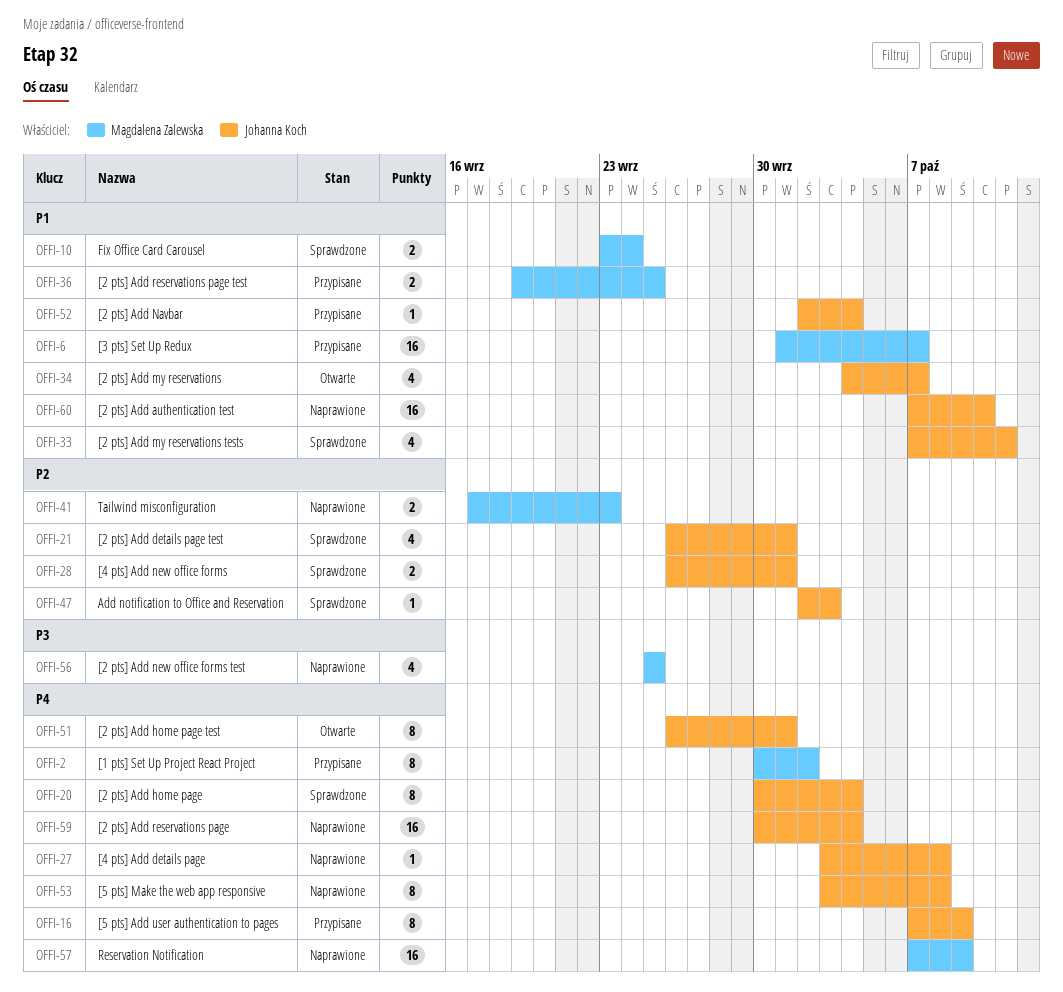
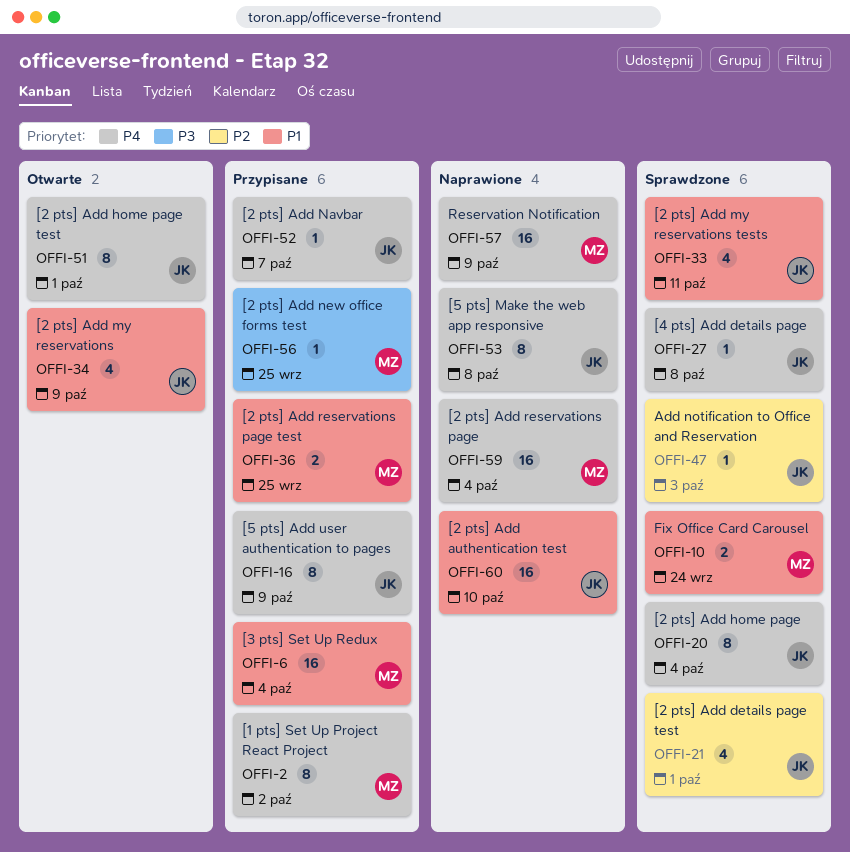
OFFI-6, due: Oct 7 -> Oct 4
OFFI-27, status: Naprawione -> Sprawdzone
OFFI-28: present -> none
OFFI-34, due: Oct 7 -> Oct 9
OFFI-41: present -> none
OFFI-52, priority: P1 -> P4
OFFI-52, due: Oct 4 -> Oct 7
OFFI-56, status: Naprawione -> Przypisane
OFFI-56, estimate: 4 -> 1
OFFI-59, owner: Johanna Koch -> Magdalena Zalewska

